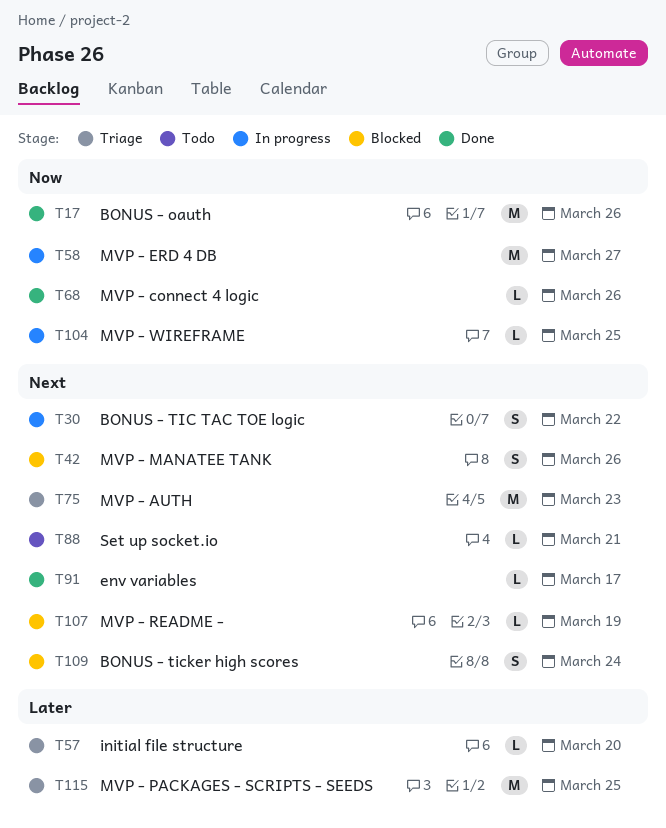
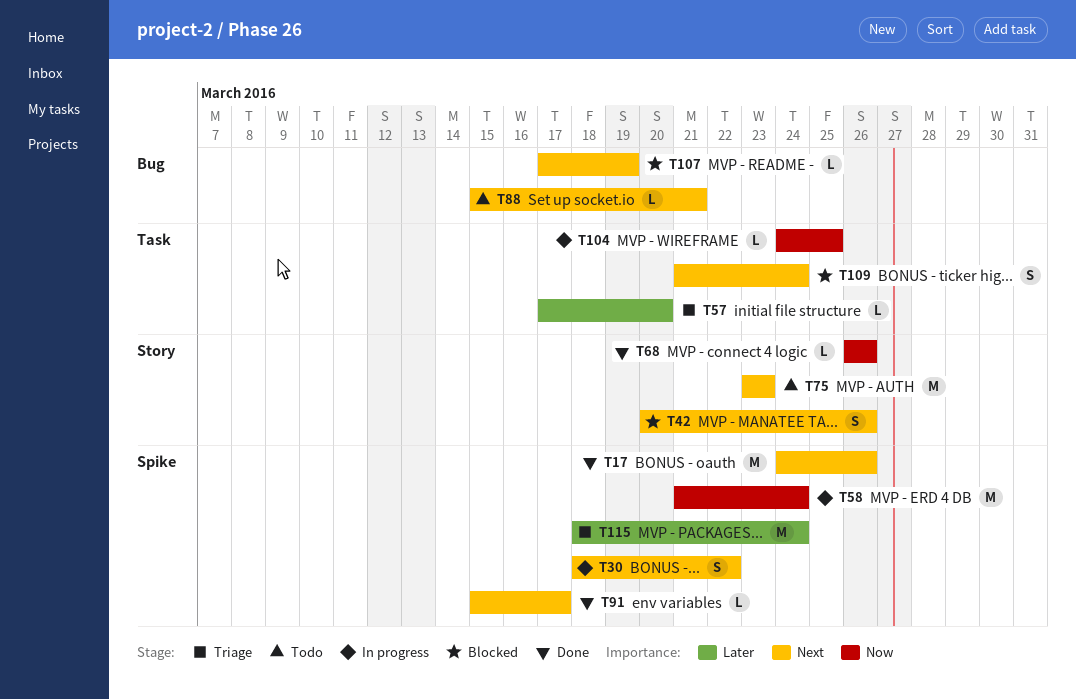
T17, priority: Now -> Next
T58, due: Mar 27 -> Mar 24
T75, status: Triage -> Todo
T115, due: Mar 25 -> Mar 24

